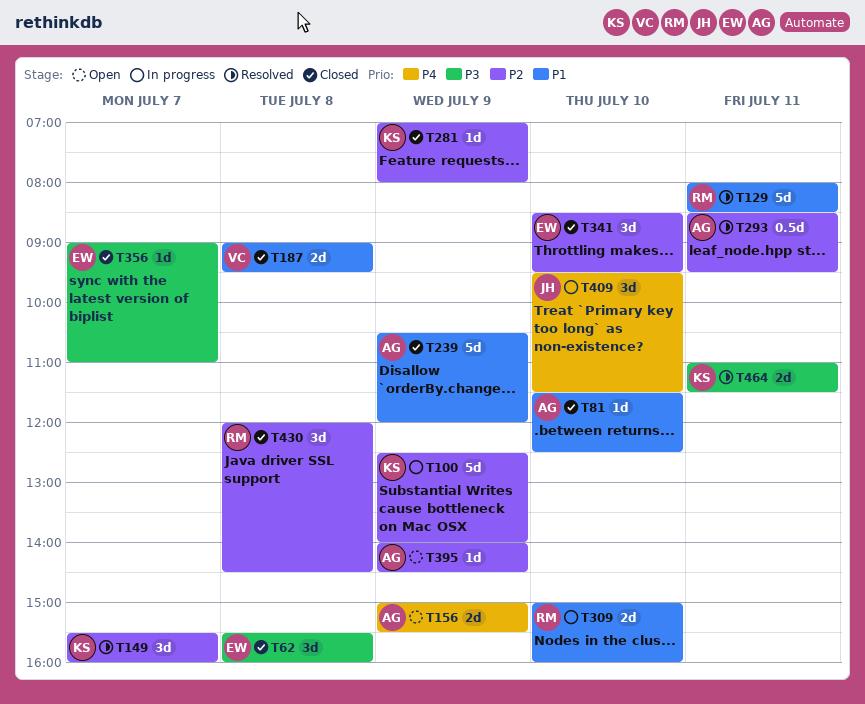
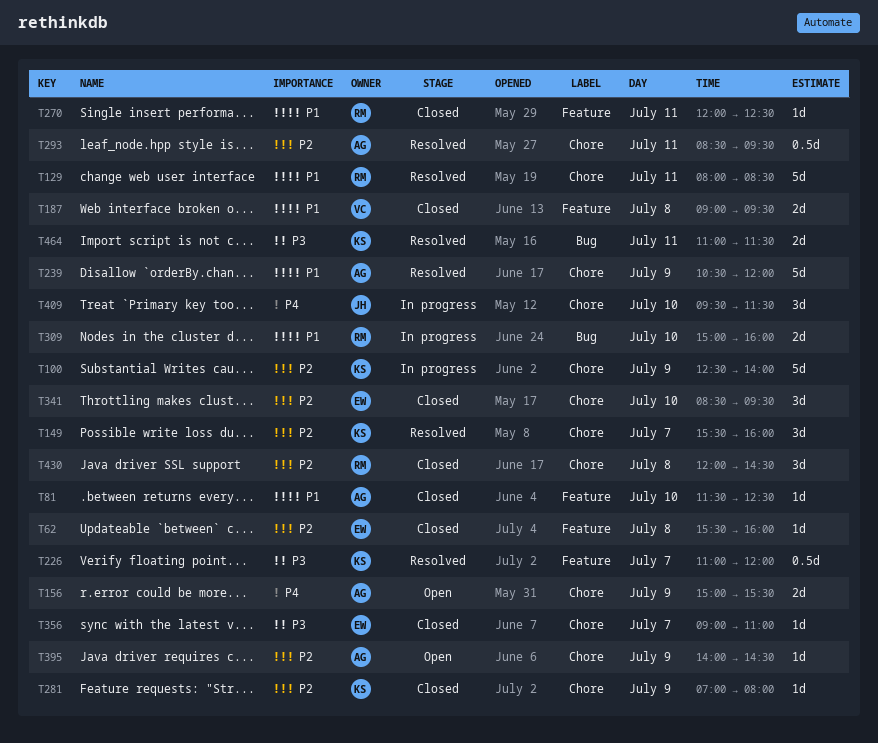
T62, priority: P3 -> P2
T62, estimate: 3d -> 1d
T226: none -> present
T239, status: Closed -> Resolved
T270: none -> present

